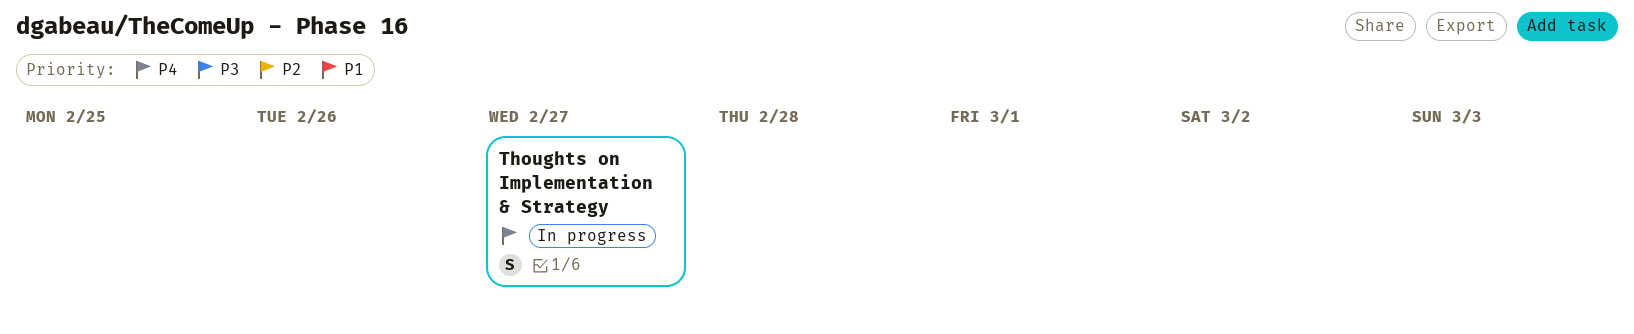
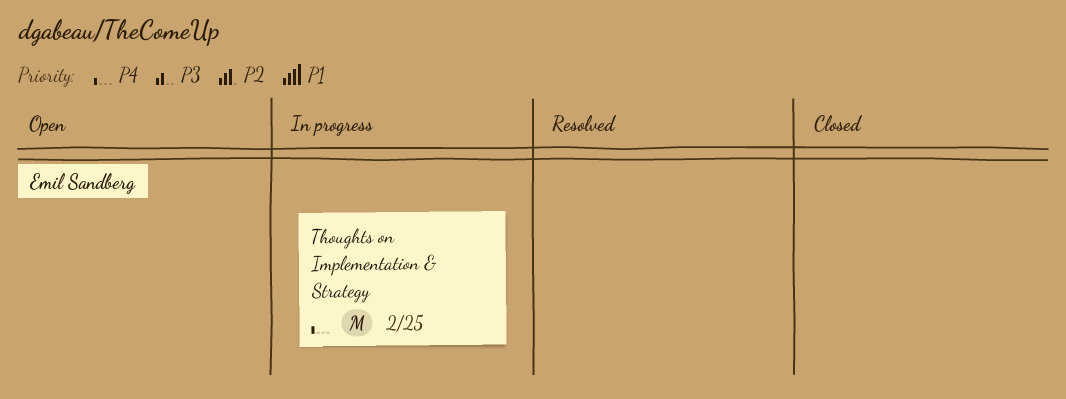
Thoughts on Implementation & Strategy, estimate: S -> M
Thoughts on Implementation & Strategy, due: Feb 27 -> Feb 25

